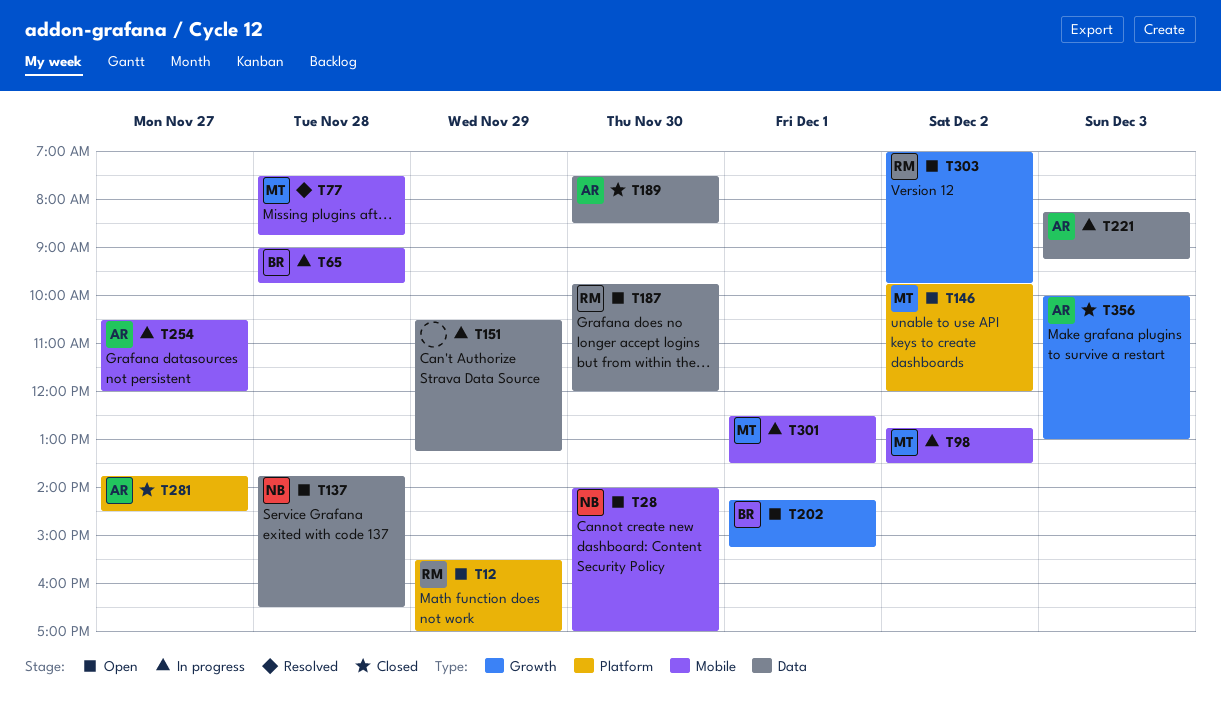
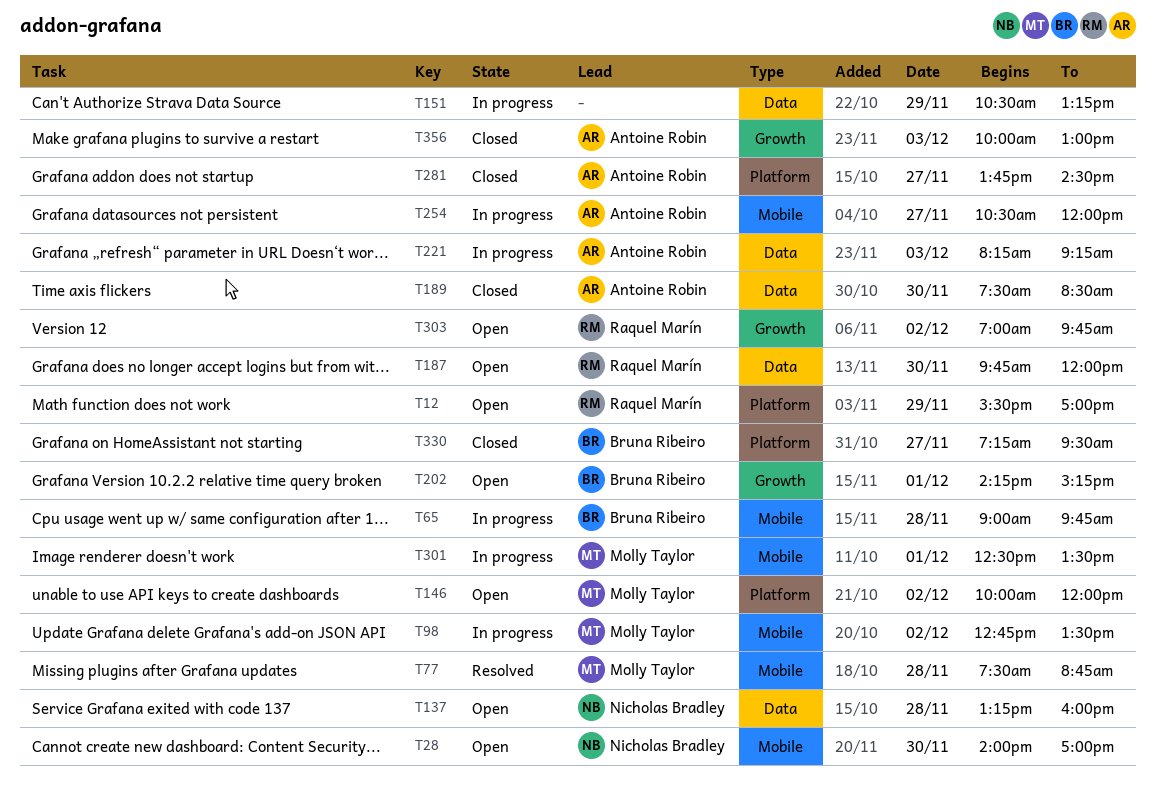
T137, begins: 13:45 -> 13:15
T137, ends: 16:30 -> 16:00
T146, begins: 09:45 -> 10:00
T330: none -> present

